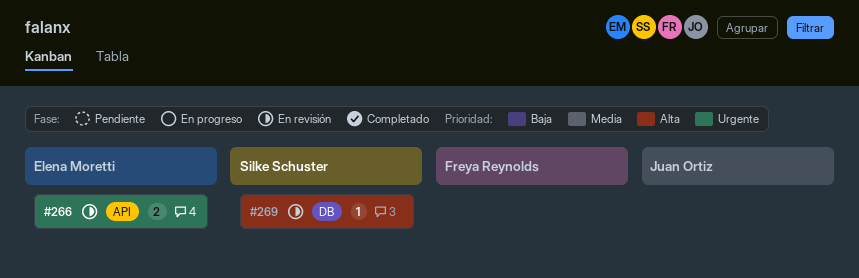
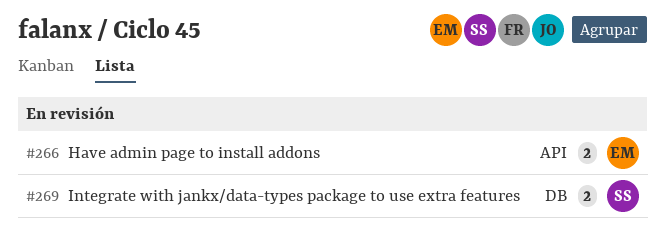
#269, estimate: 1 -> 2

